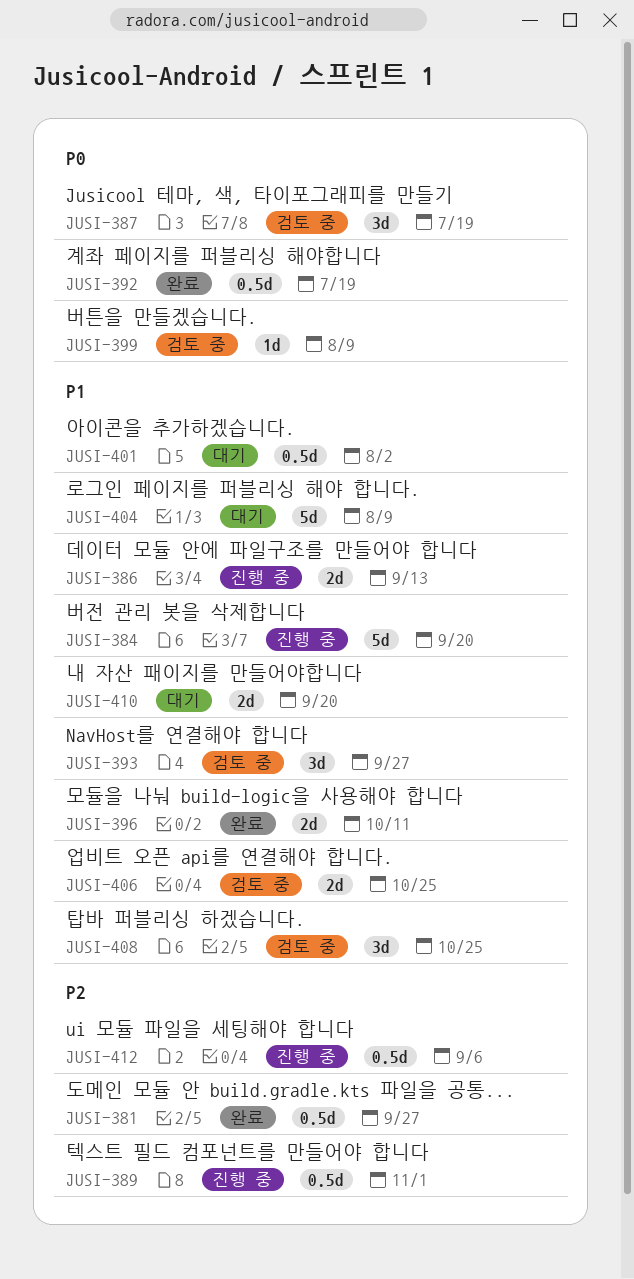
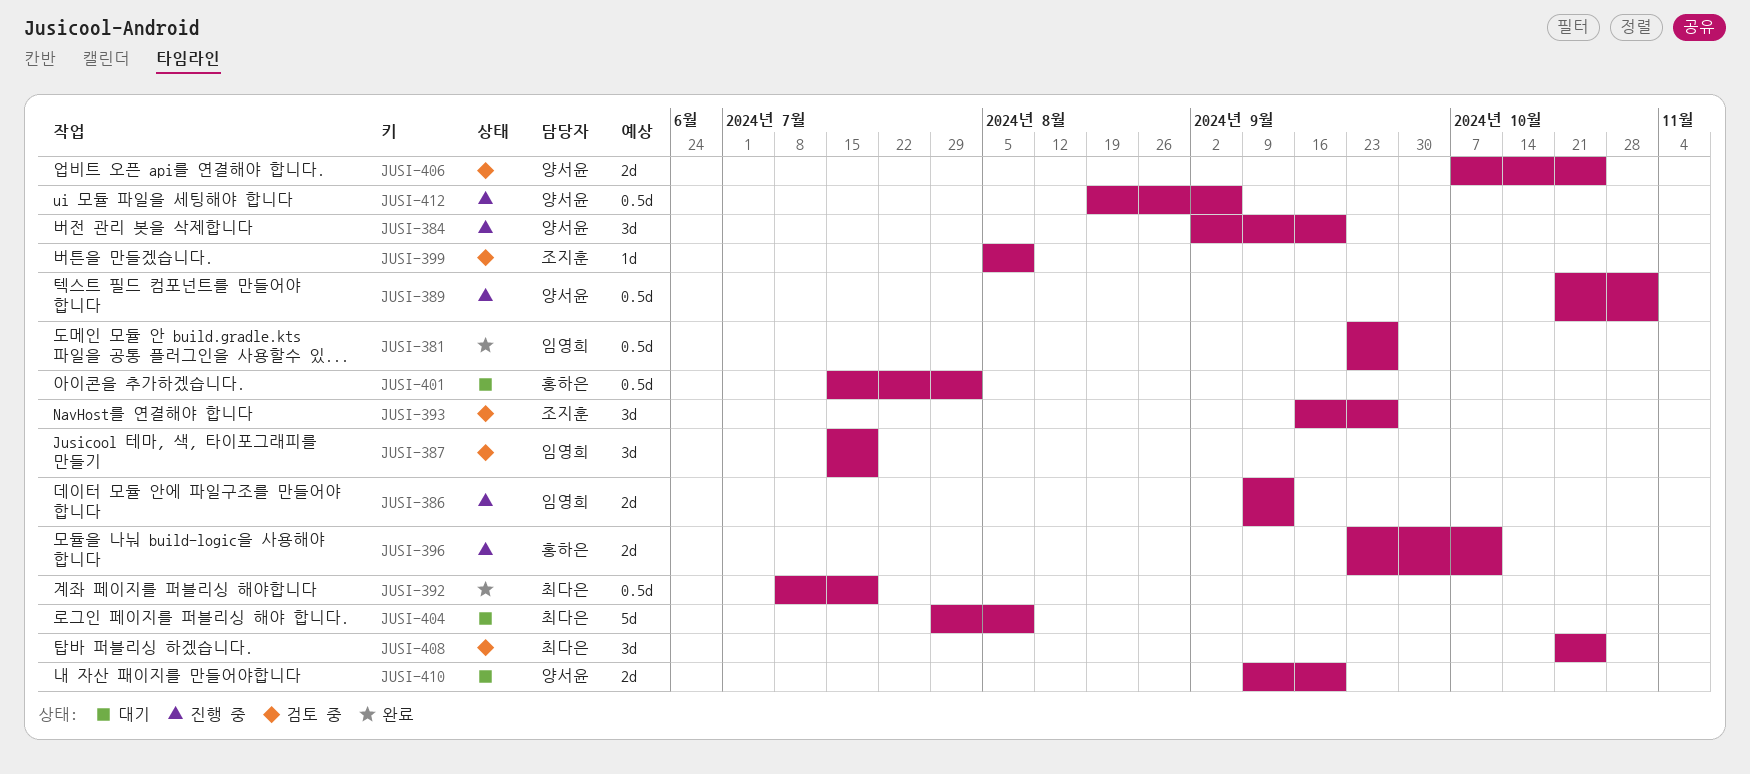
JUSI-384, estimate: 5d -> 3d
JUSI-396, status: 완료 -> 진행 중

